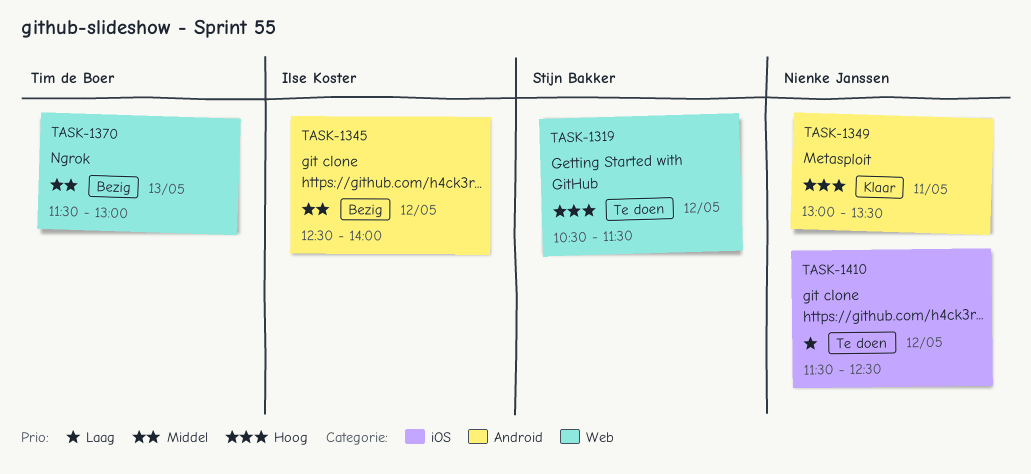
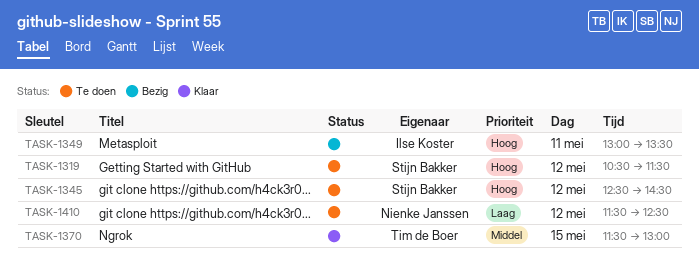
TASK-1345, status: Bezig -> Te doen
TASK-1345, owner: Ilse Koster -> Stijn Bakker
TASK-1345, priority: Middel -> Hoog
TASK-1345, ends: 14:00 -> 14:30
TASK-1349, status: Klaar -> Bezig
TASK-1349, owner: Nienke Janssen -> Ilse Koster
TASK-1370, status: Bezig -> Klaar
TASK-1370, day: May 13 -> May 15

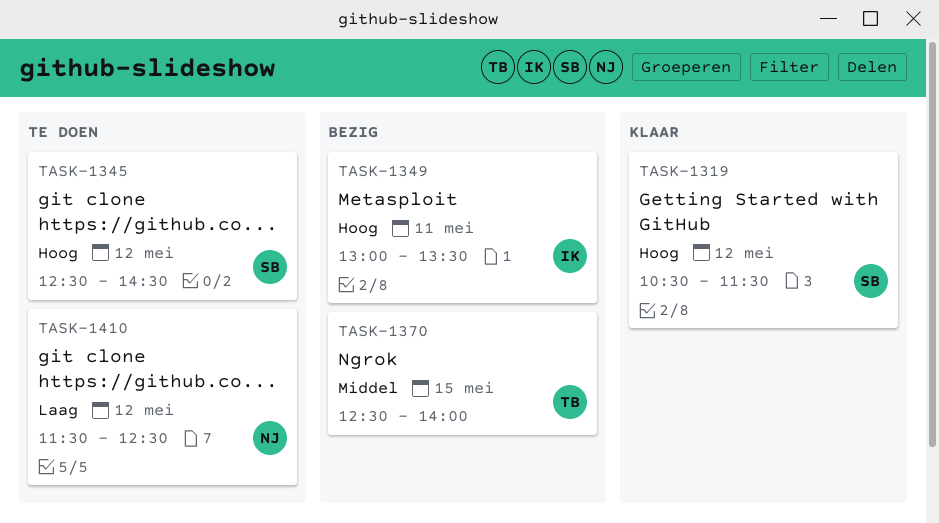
TASK-1319, status: Te doen -> Klaar
TASK-1370, status: Klaar -> Bezig
TASK-1370, begins: 11:30 -> 12:30
TASK-1370, ends: 13:00 -> 14:00

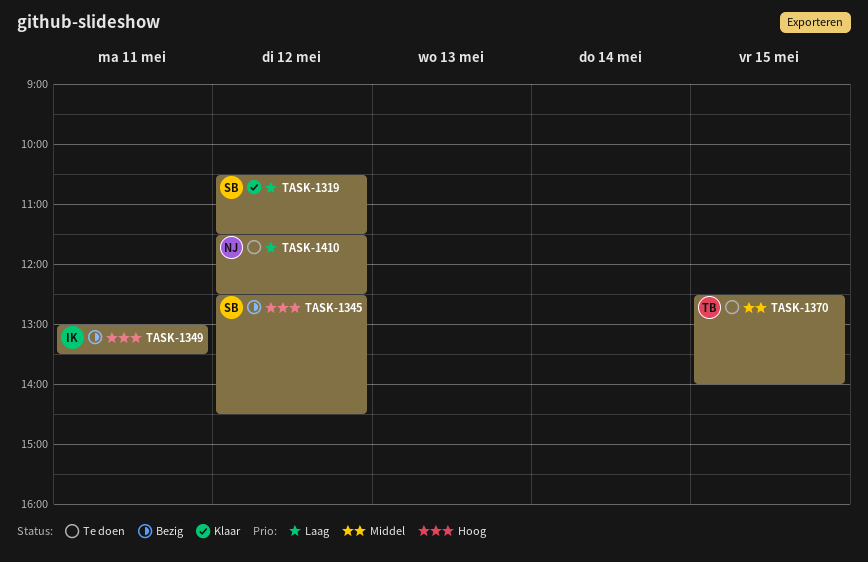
TASK-1319, priority: Hoog -> Laag
TASK-1345, status: Te doen -> Bezig
TASK-1370, status: Bezig -> Te doen

